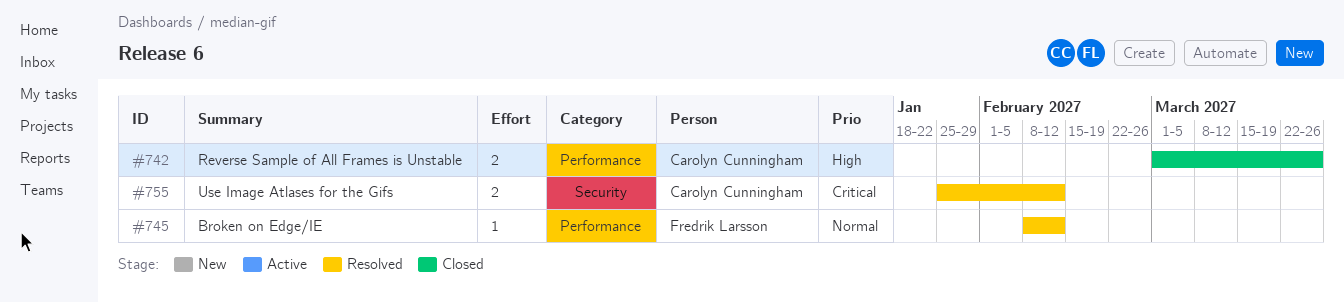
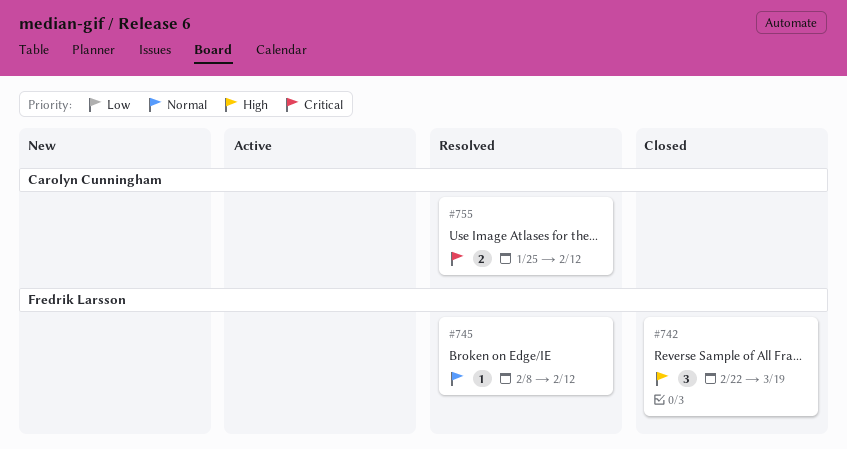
#742, owner: Carolyn Cunningham -> Fredrik Larsson
#742, estimate: 2 -> 3
#742, start: Mar 1 -> Feb 22
#742, due: Mar 26 -> Mar 19

